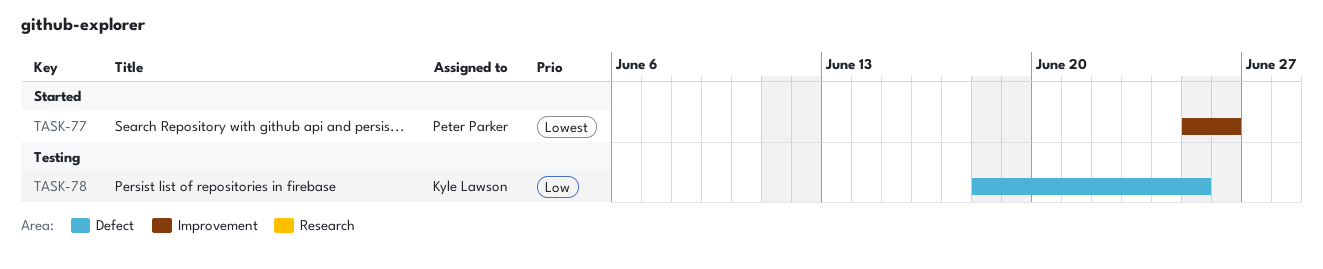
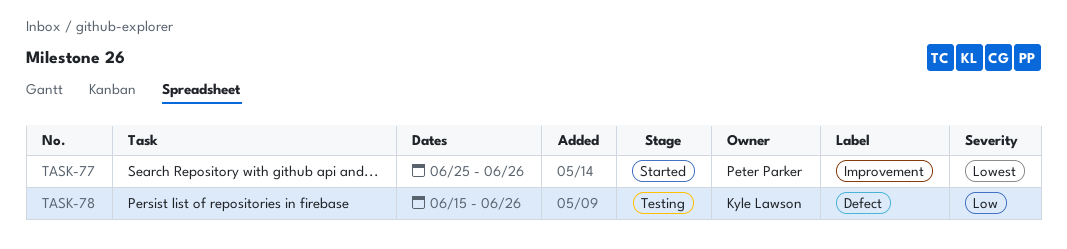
TASK-78, start: Jun 18 -> Jun 15
TASK-78, due: Jun 25 -> Jun 26

